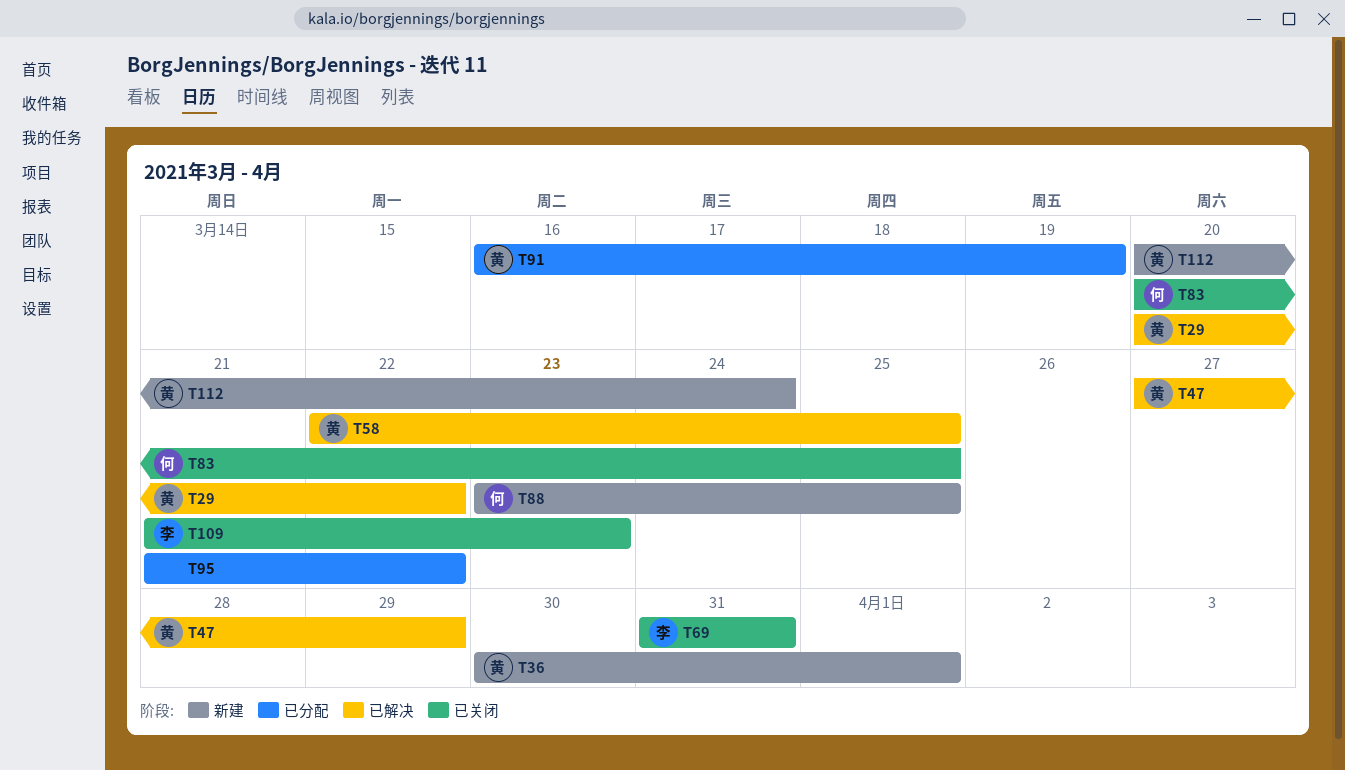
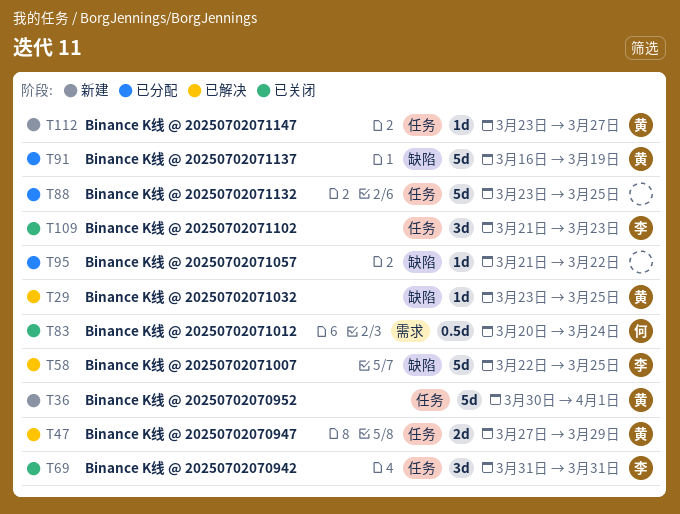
T29, start: Mar 20 -> Mar 23
T29, due: Mar 22 -> Mar 25
T58, owner: 黄 -> 李
T83, due: Mar 25 -> Mar 24
T88, status: 新建 -> 已分配
T88, owner: 何 -> none
T112, start: Mar 20 -> Mar 23
T112, due: Mar 24 -> Mar 27

